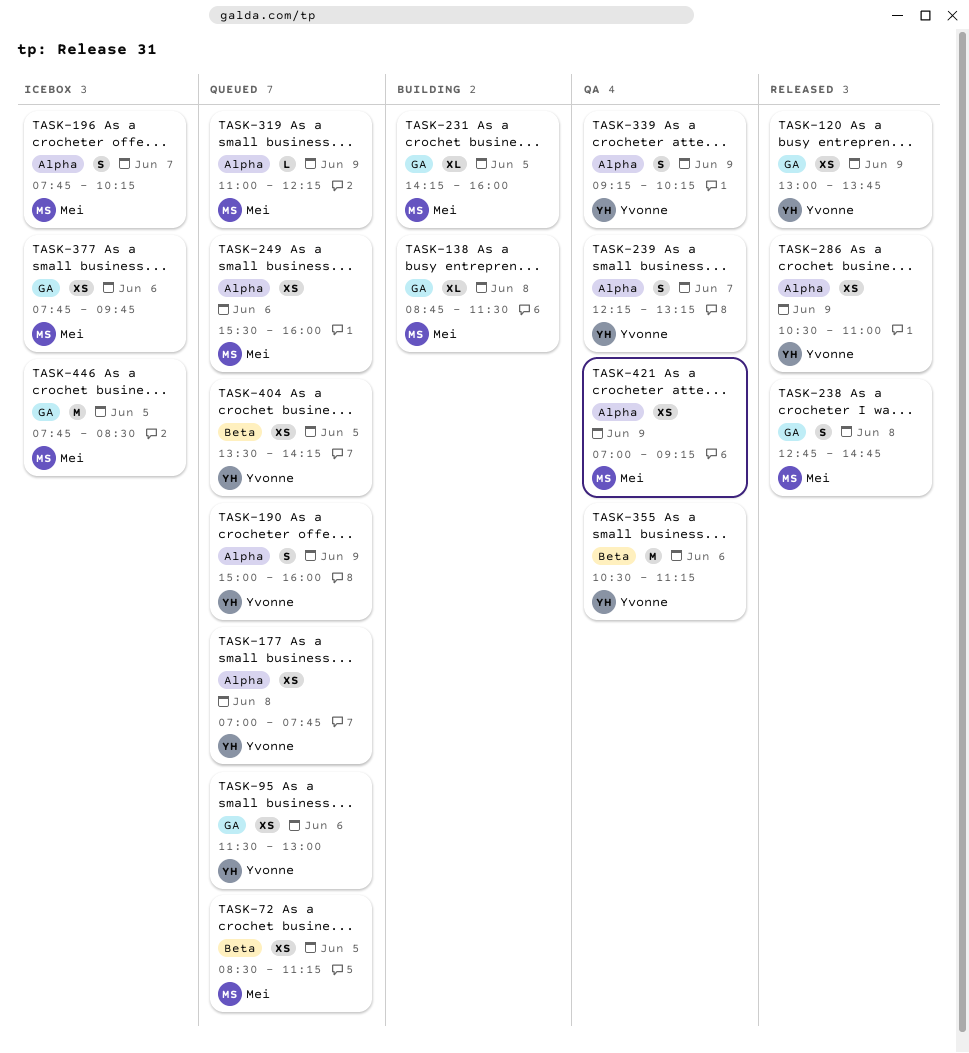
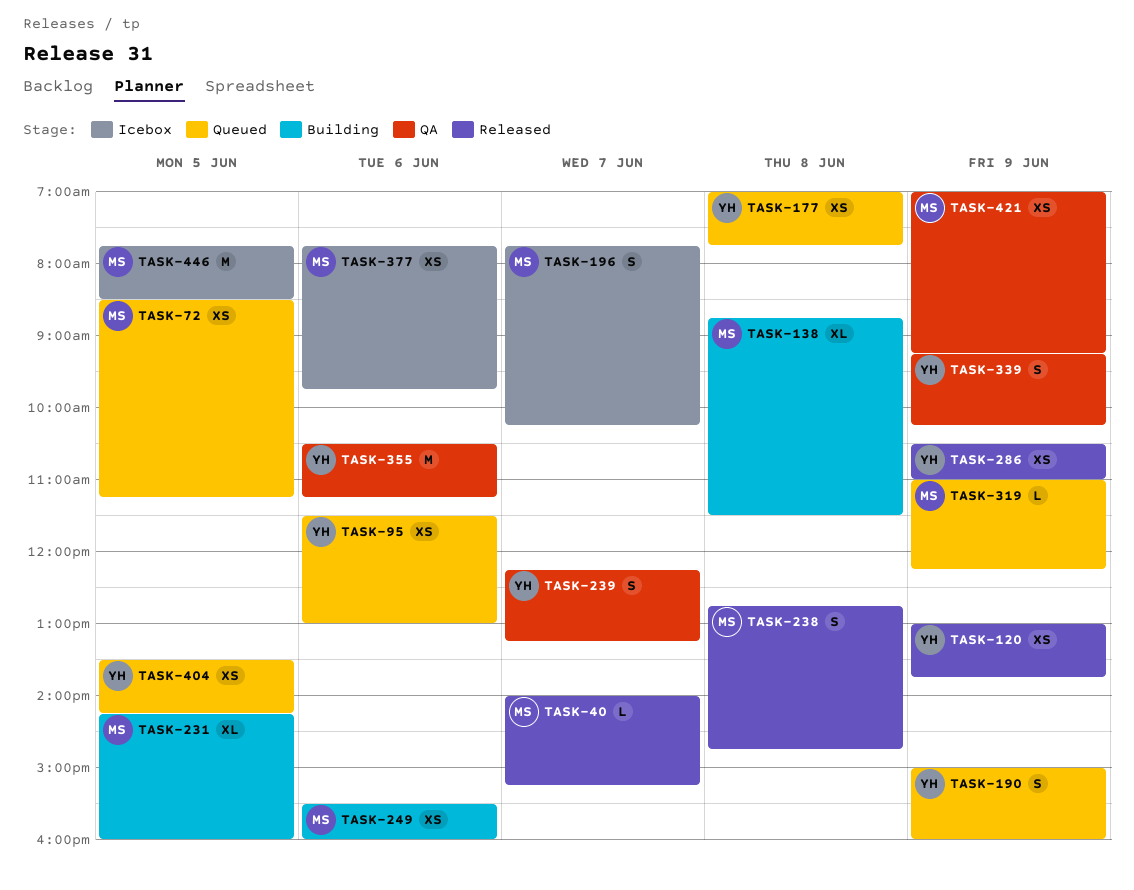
TASK-40: none -> present
TASK-249, status: Queued -> Building

